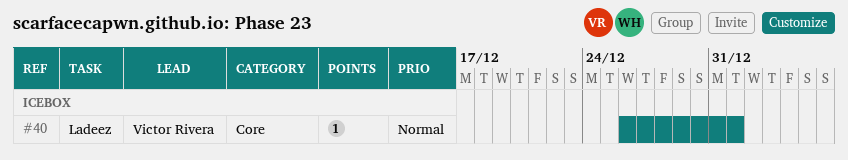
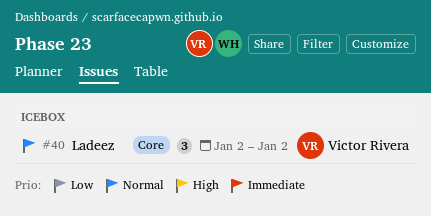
#40, estimate: 1 -> 3
#40, start: Dec 26 -> Jan 2
#40, due: Jan 1 -> Jan 2

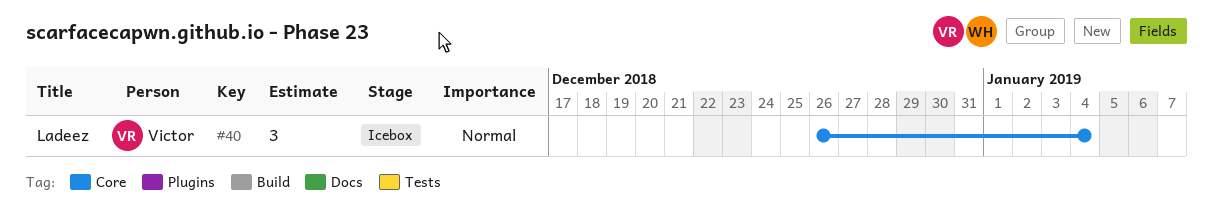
#40, start: Jan 2 -> Dec 26
#40, due: Jan 2 -> Jan 4

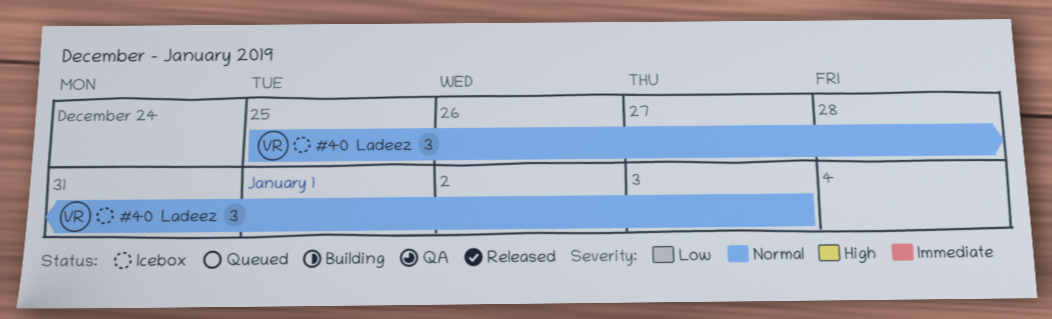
#40, start: Dec 26 -> Dec 25
#40, due: Jan 4 -> Jan 3

